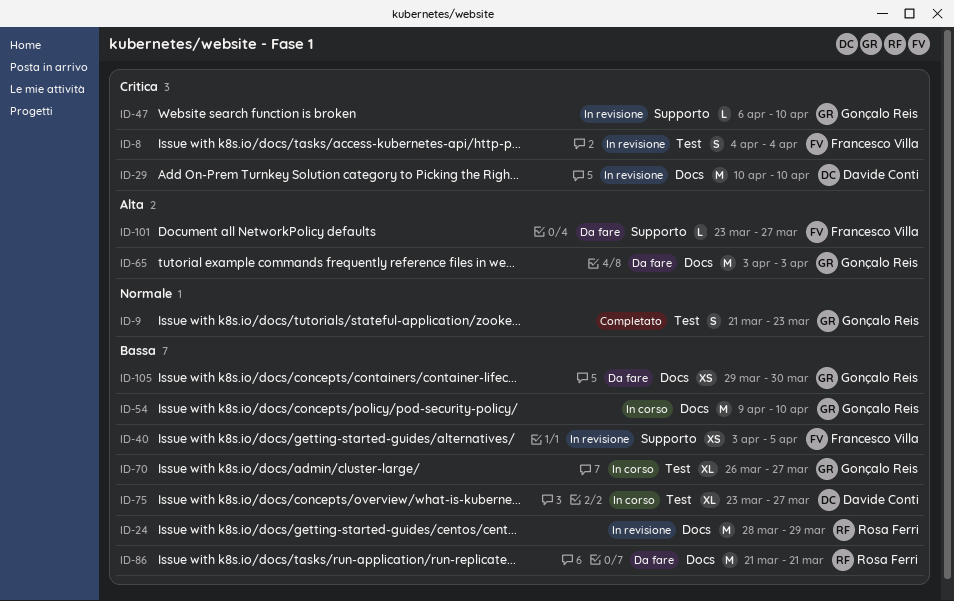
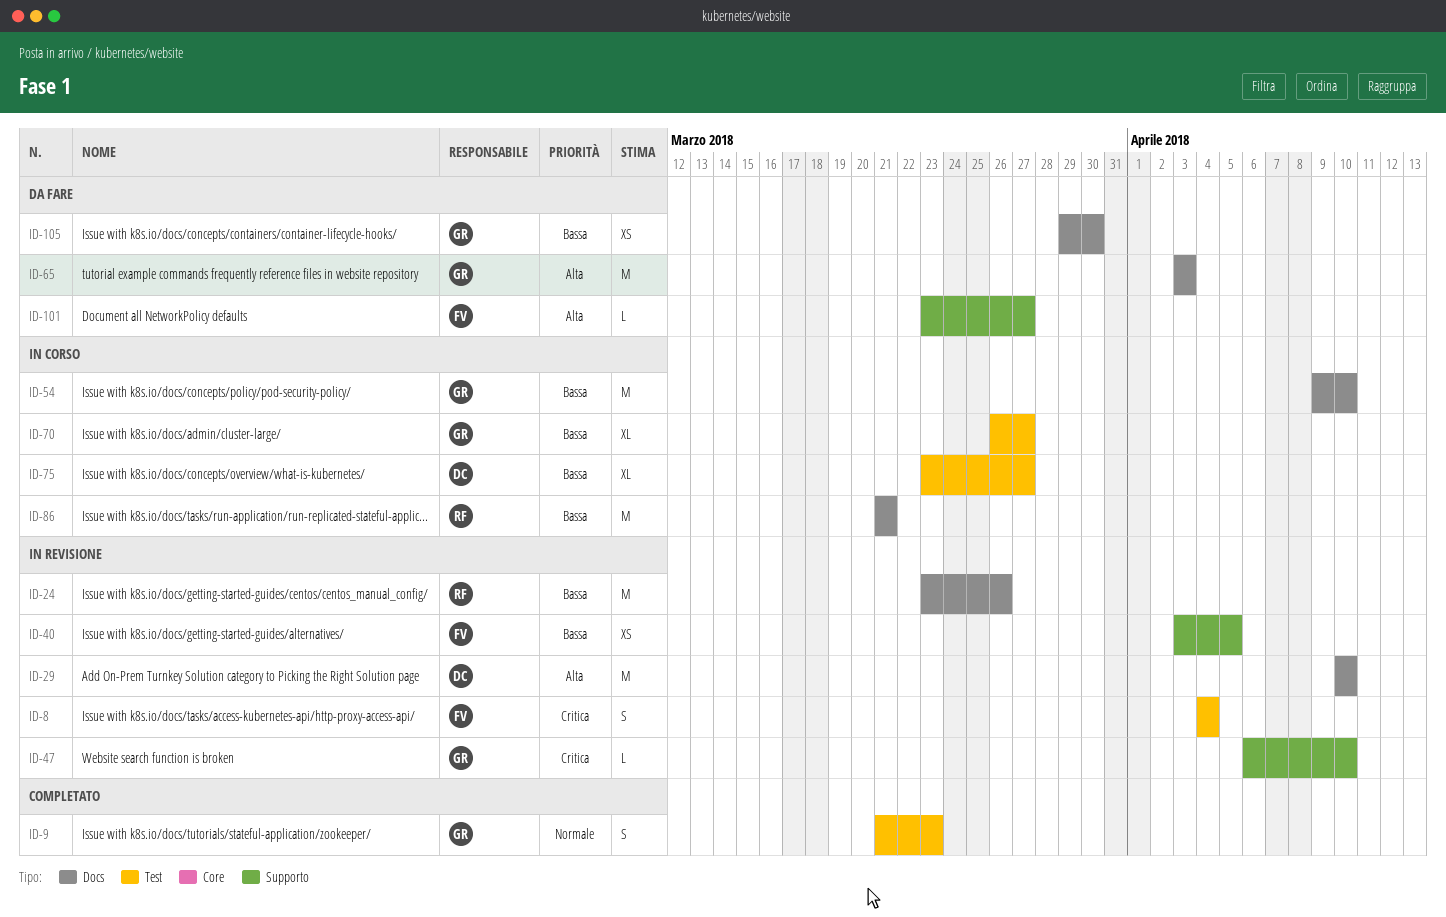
ID-24, start: Mar 28 -> Mar 23
ID-24, due: Mar 29 -> Mar 26
ID-29, priority: Critica -> Alta
ID-86, status: Da fare -> In corso

